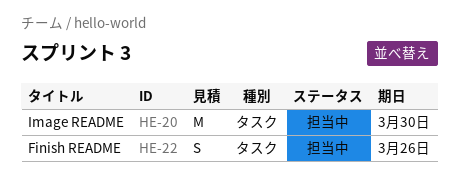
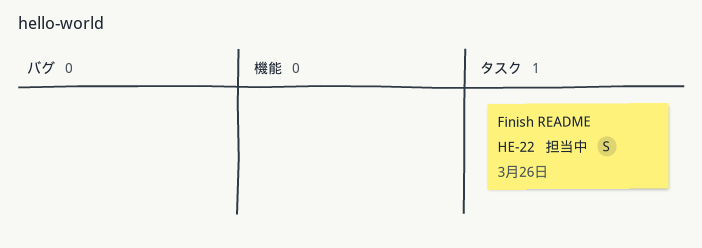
HE-20: present -> none

